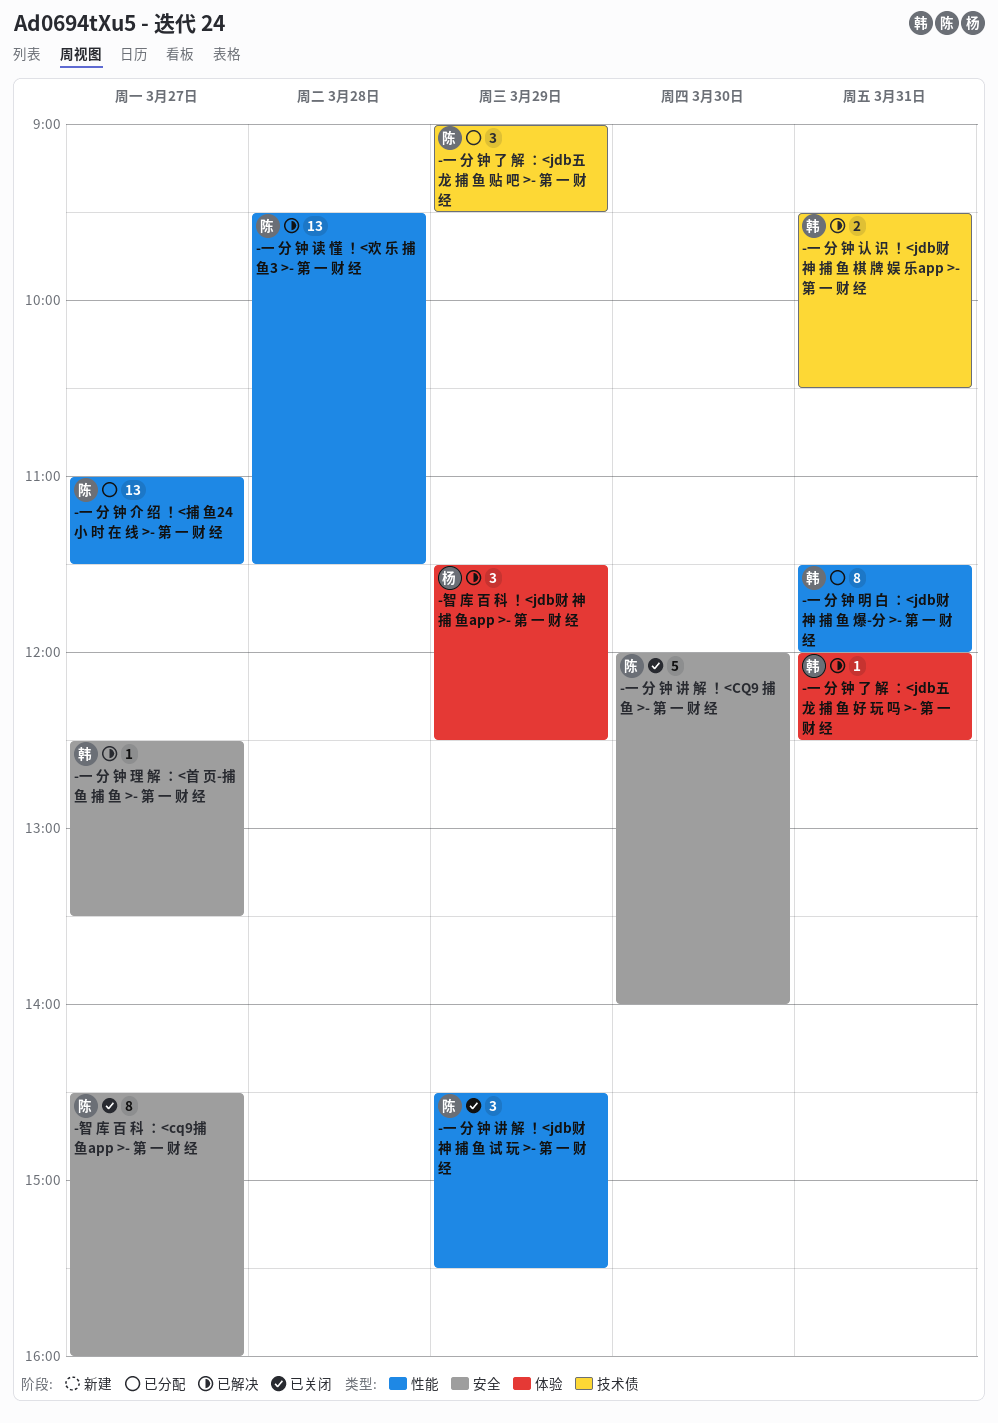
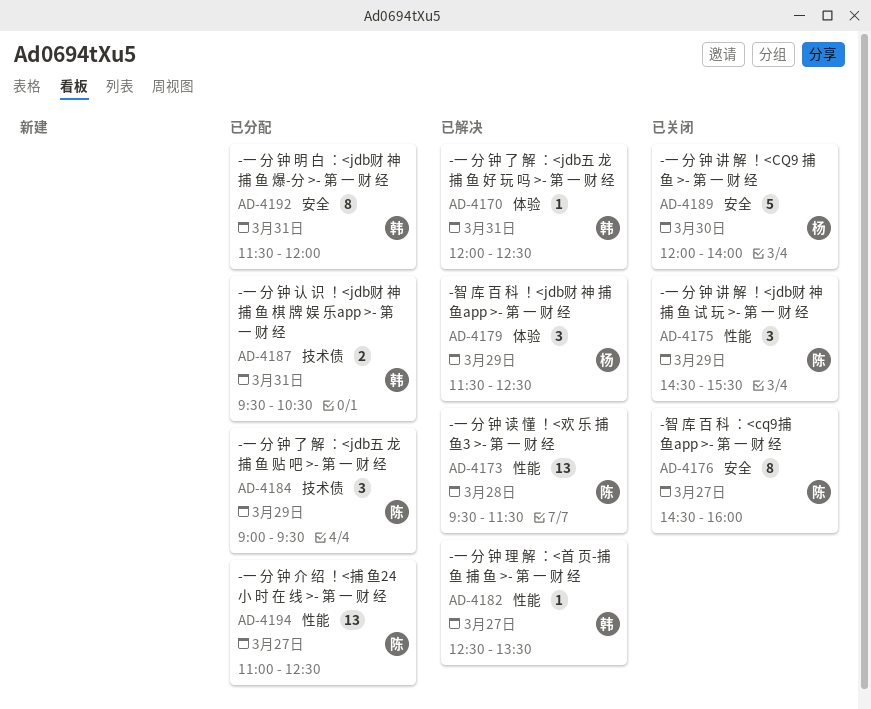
-一 分 钟 介 绍 ！<捕 鱼24小 时 在 线 >- 第 一 财 经, ends: 11:30 -> 12:30
-一 分 钟 明 白 ：<jdb财 神 捕 鱼 爆-分 >- 第 一 财 经, label: 性能 -> 安全
-一 分 钟 理 解 ：<首 页-捕 鱼 捕 鱼 >- 第 一 财 经, label: 安全 -> 性能
-一 分 钟 认 识 ！<jdb财 神 捕 鱼 棋 牌 娱 乐app >- 第 一 财 经, status: 已解决 -> 已分配
-一 分 钟 讲 解 ！<CQ9 捕 鱼 >- 第 一 财 经, owner: 陈 -> 杨

